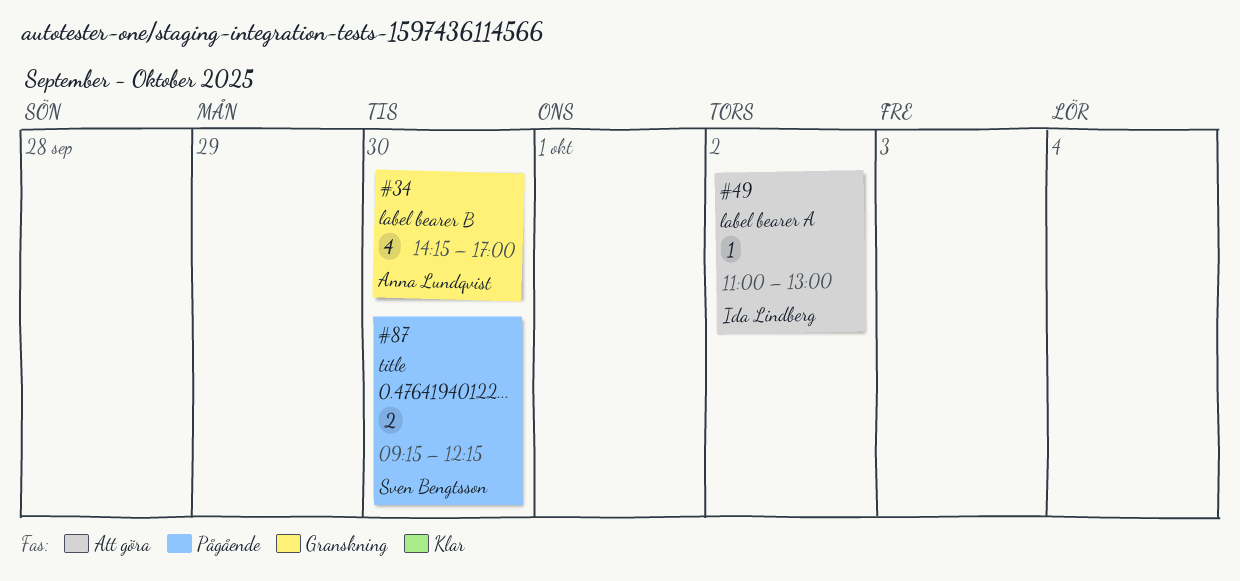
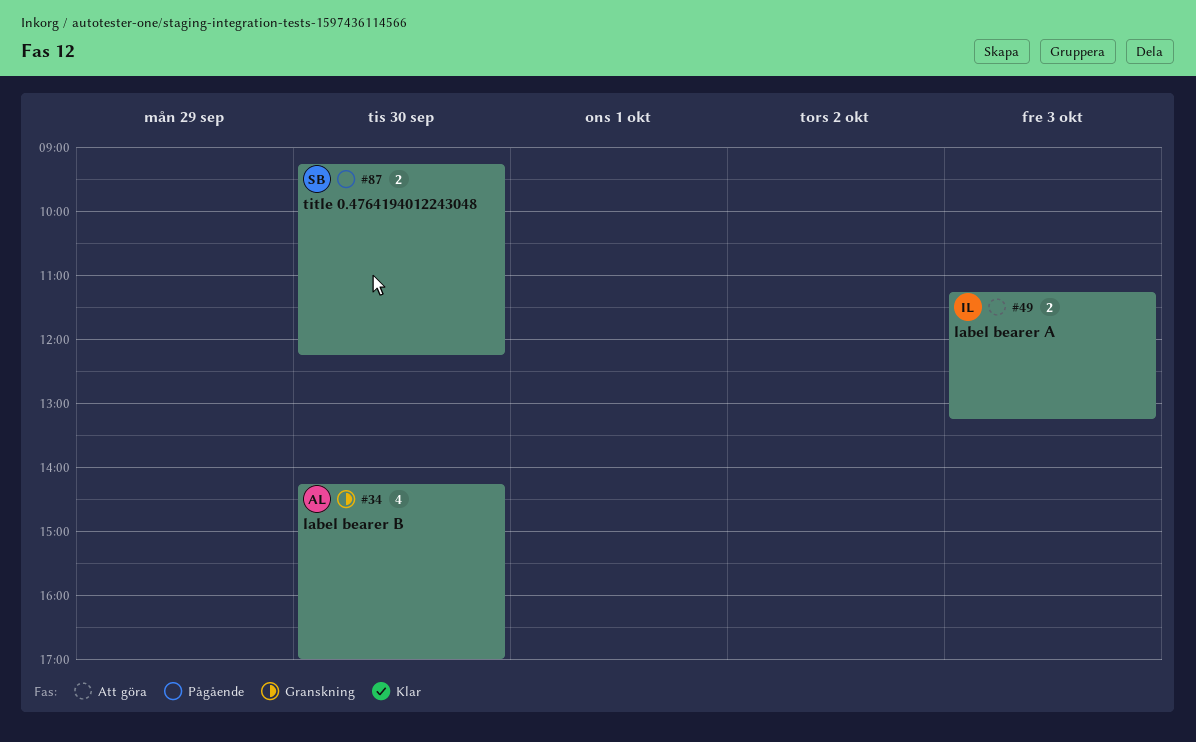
#49, estimate: 1 -> 2
#49, day: Oct 2 -> Oct 3
#49, begins: 11:00 -> 11:15
#49, ends: 13:00 -> 13:15

